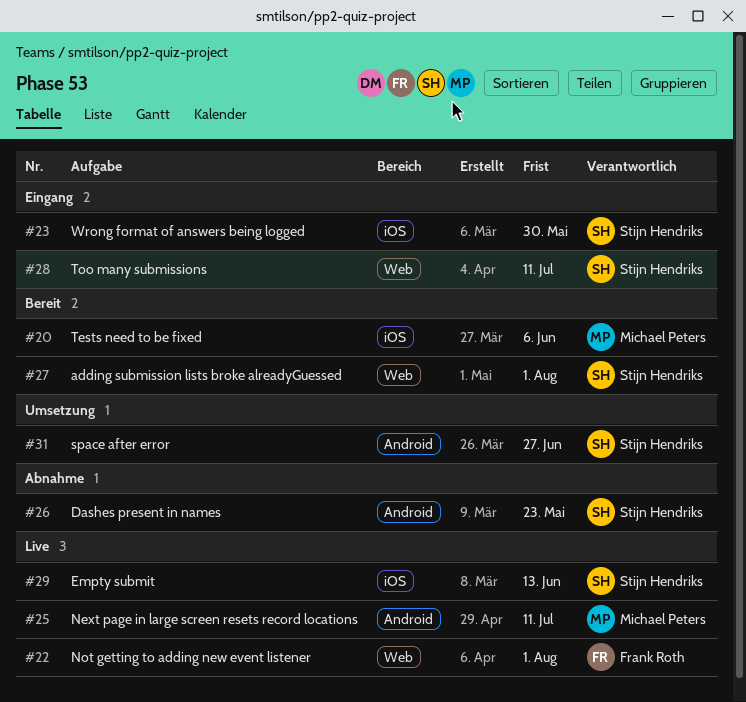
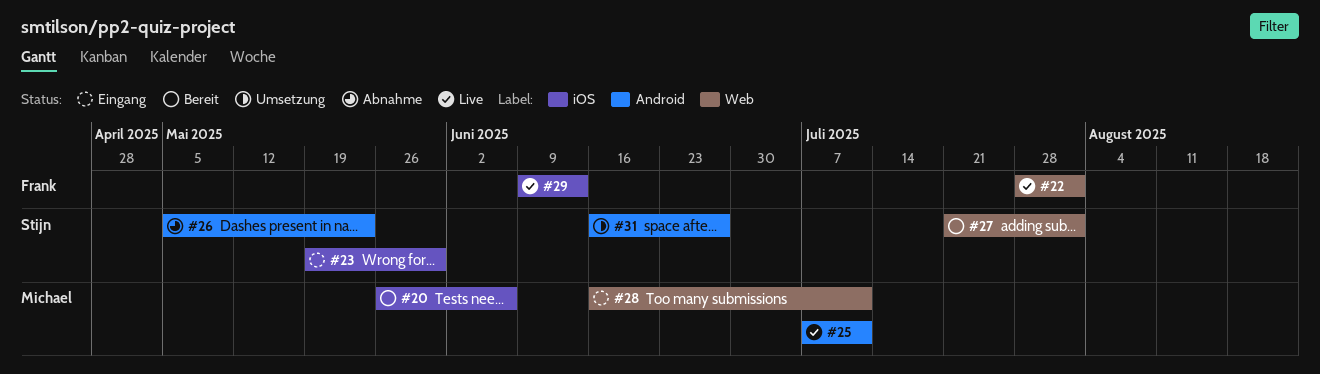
#28, owner: Stijn Hendriks -> Michael Peters
#29, owner: Stijn Hendriks -> Frank Roth

